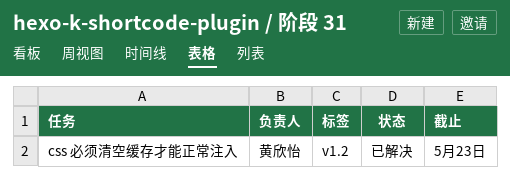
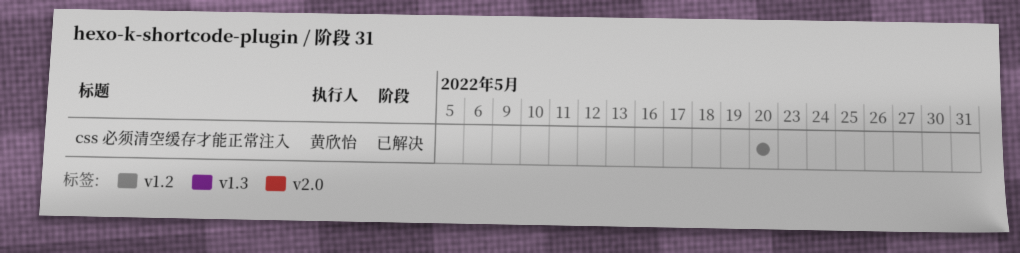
css 必须清空缓存才能正常注入, due: May 23 -> May 20

